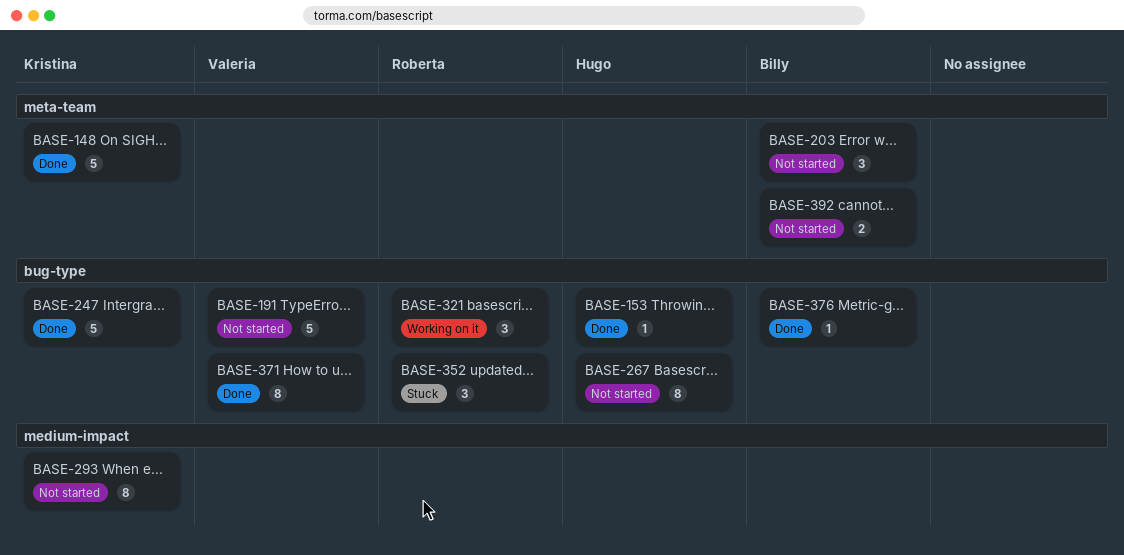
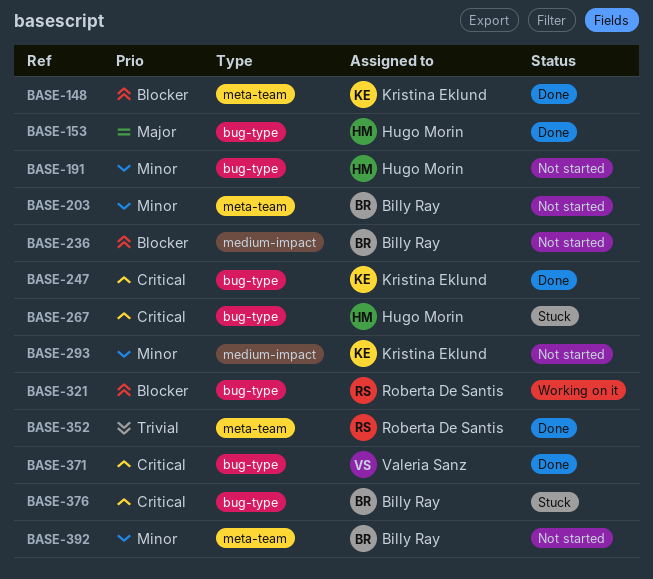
BASE-191, owner: Valeria Sanz -> Hugo Morin
BASE-236: none -> present
BASE-267, status: Not started -> Stuck
BASE-352, status: Stuck -> Done
BASE-352, label: bug-type -> meta-team
BASE-376, status: Done -> Stuck

